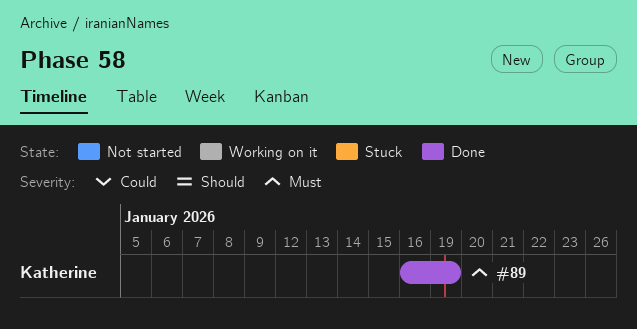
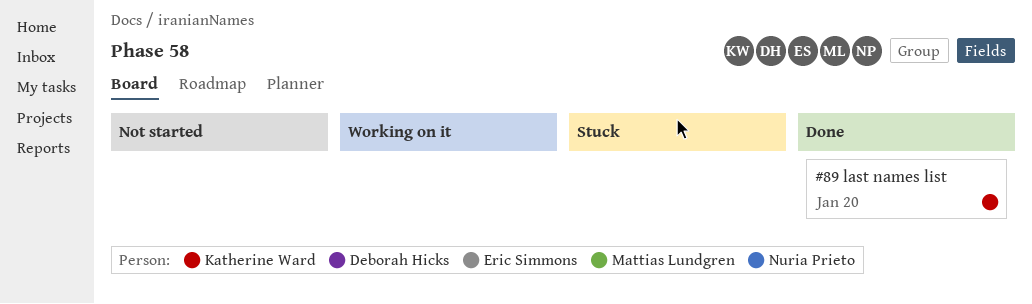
#89, due: Jan 19 -> Jan 20

